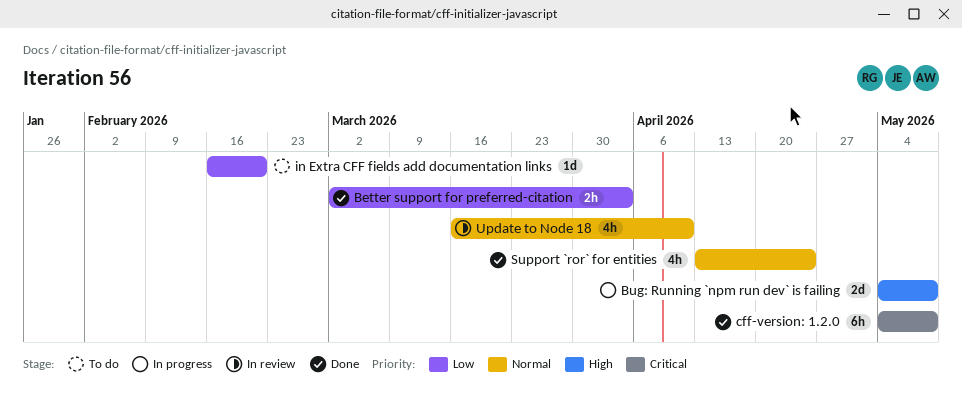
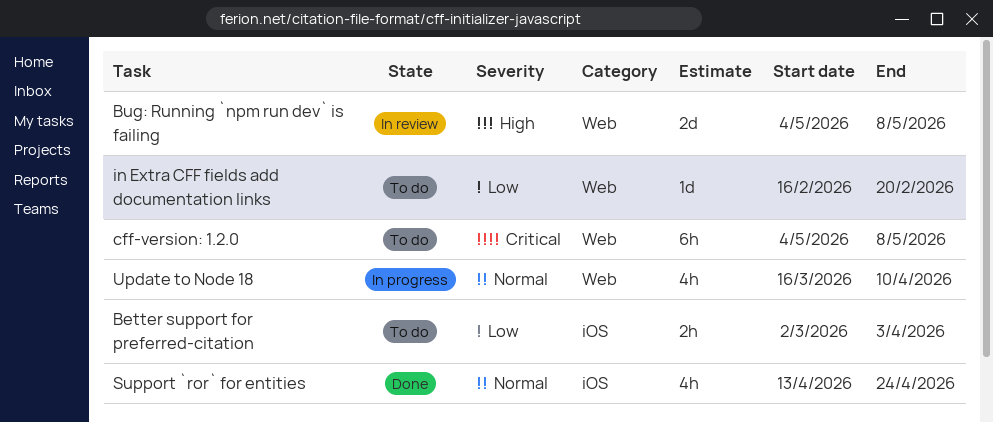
Better support for preferred-citation, status: Done -> To do
Bug: Running `npm run dev` is failing, status: In progress -> In review
cff-version: 1.2.0, status: Done -> To do
Update to Node 18, status: In review -> In progress

